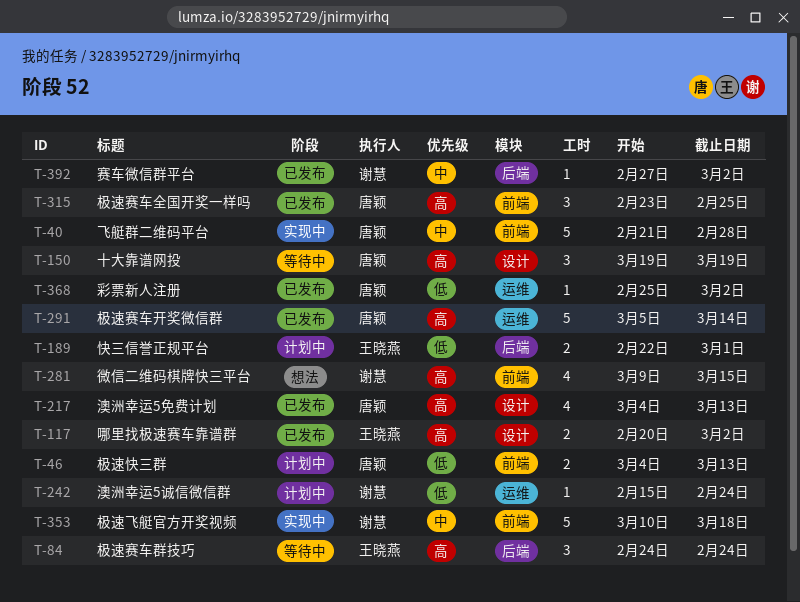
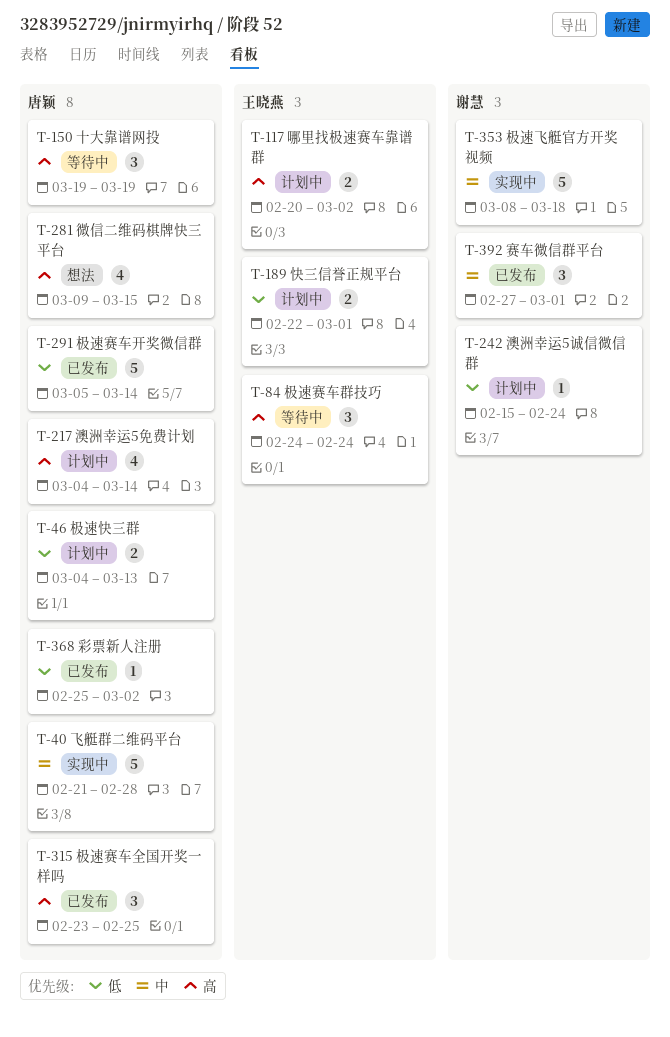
T-117, status: 已发布 -> 计划中
T-217, status: 已发布 -> 计划中
T-217, due: Mar 13 -> Mar 14
T-281, owner: 谢慧 -> 唐颖
T-291, priority: 高 -> 低
T-353, start: Mar 10 -> Mar 8
T-392, estimate: 1 -> 3
T-392, due: Mar 2 -> Mar 1

